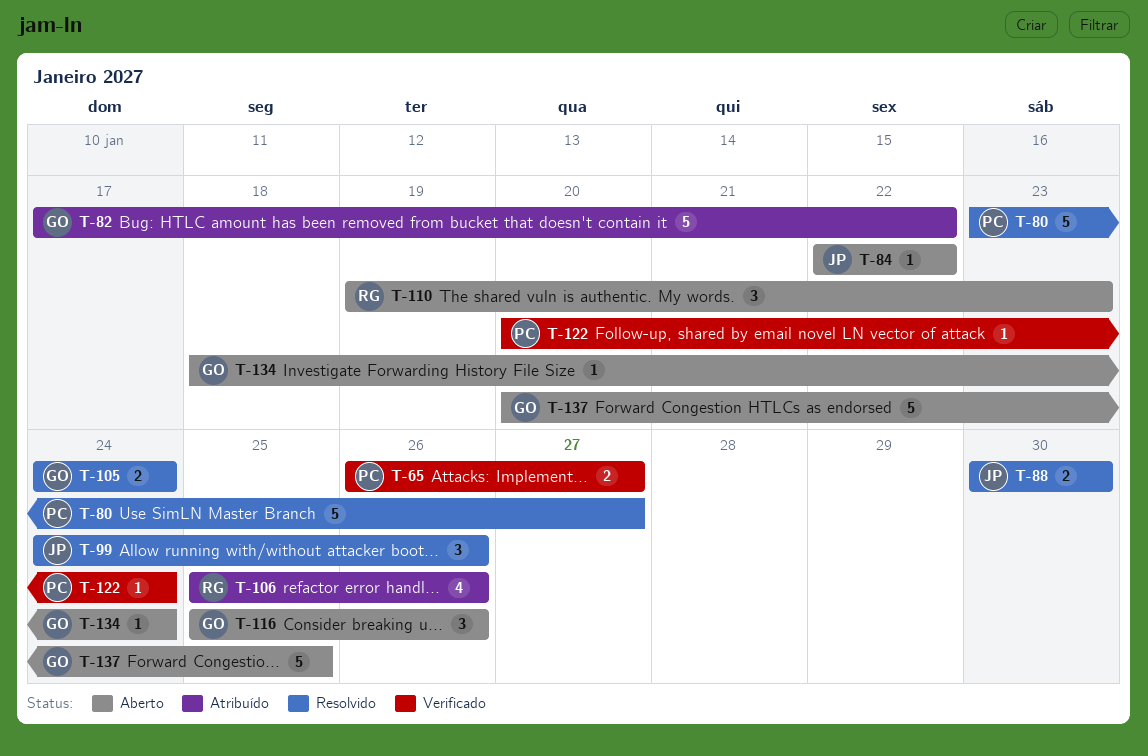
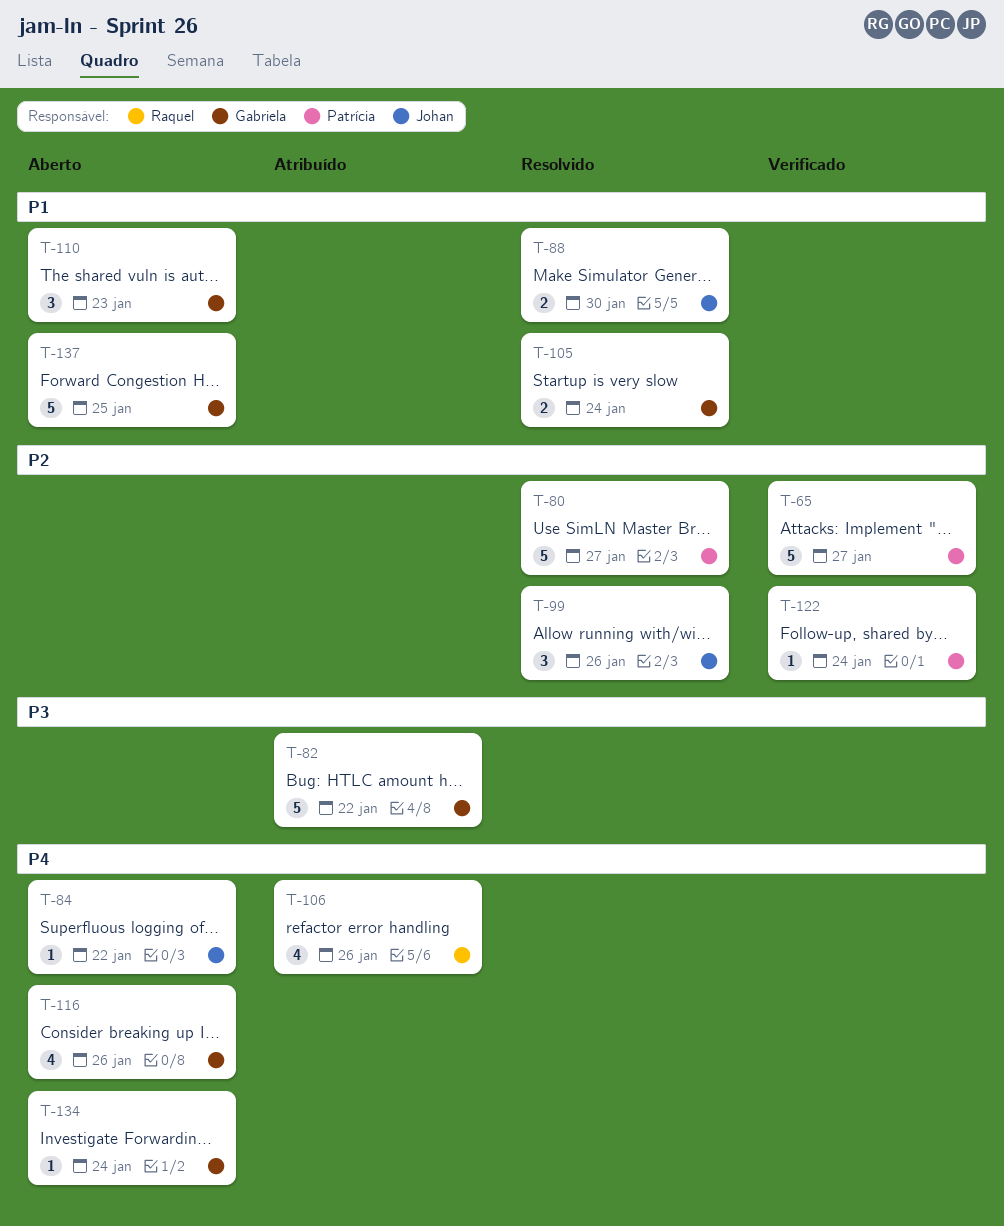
T-65, estimate: 2 -> 5
T-110, owner: Raquel -> Gabriela
T-116, estimate: 3 -> 4

